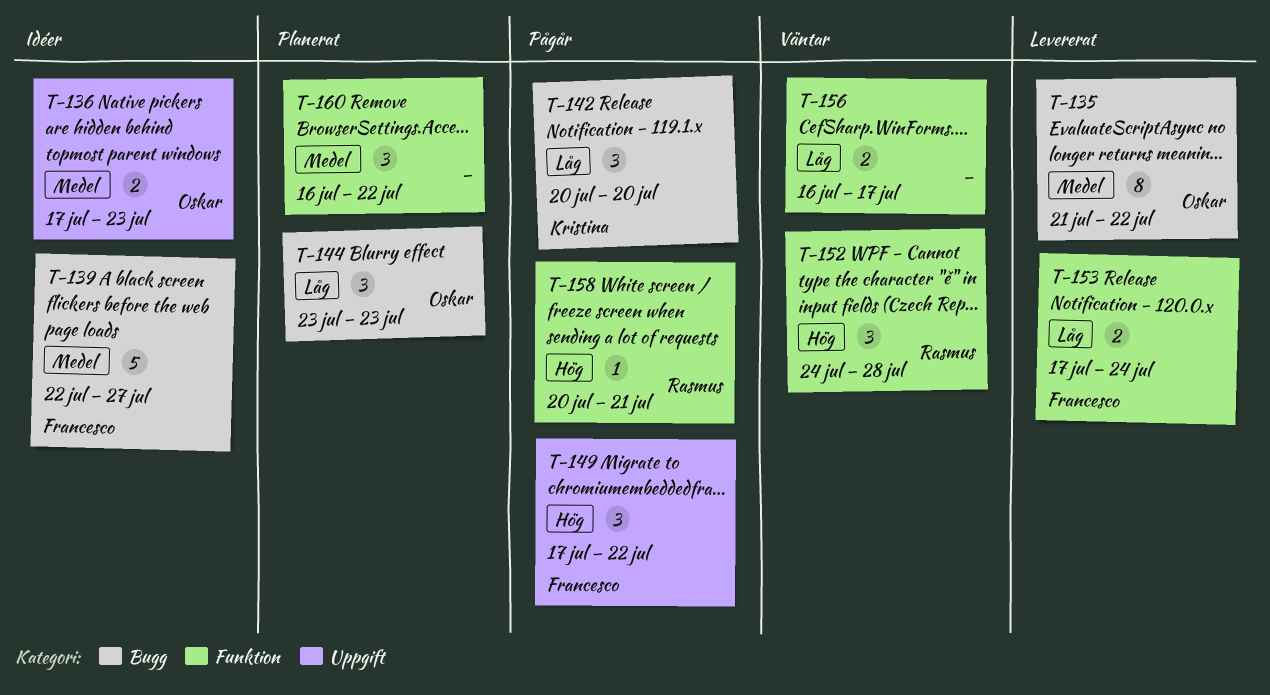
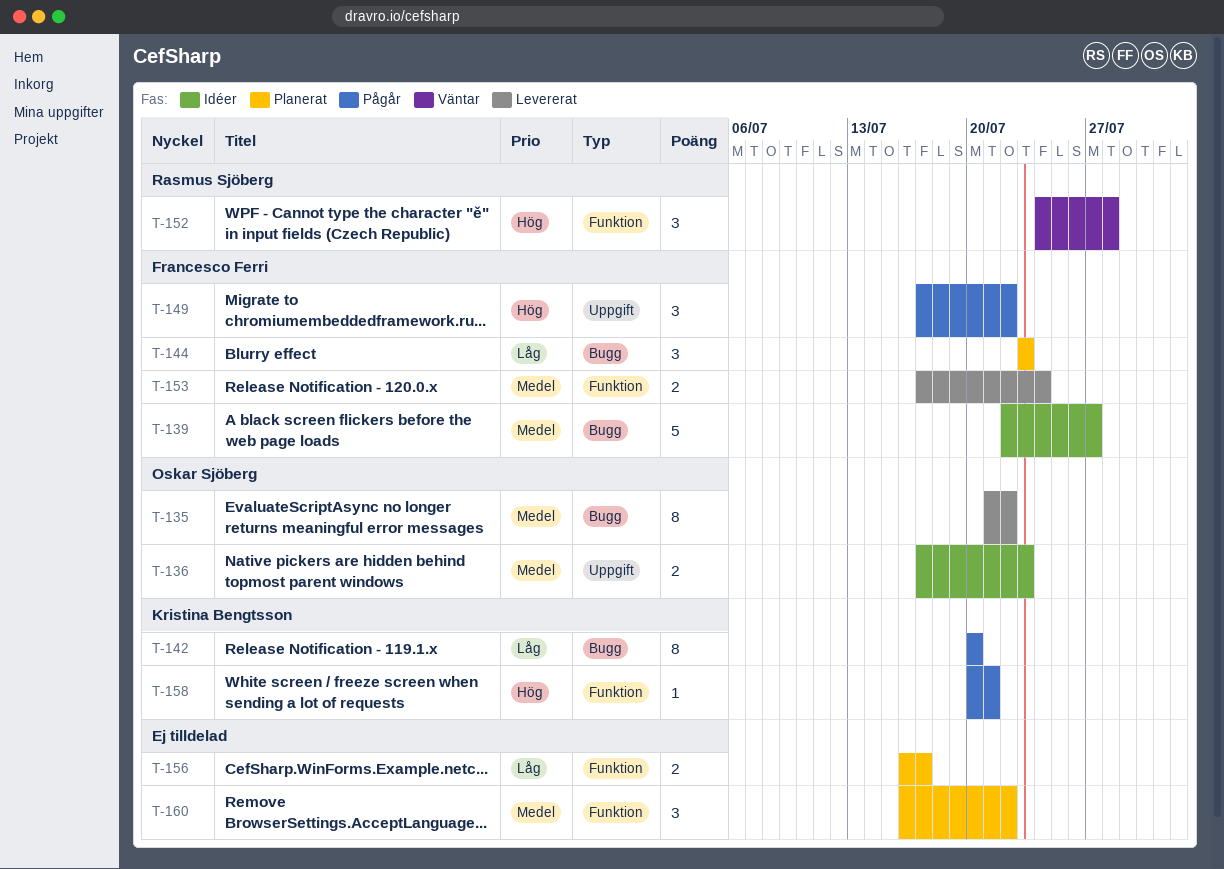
T-142, estimate: 3 -> 8
T-144, owner: Oskar Sjöberg -> Francesco Ferri
T-153, priority: Låg -> Medel
T-156, status: Väntar -> Planerat
T-158, owner: Rasmus Sjöberg -> Kristina Bengtsson

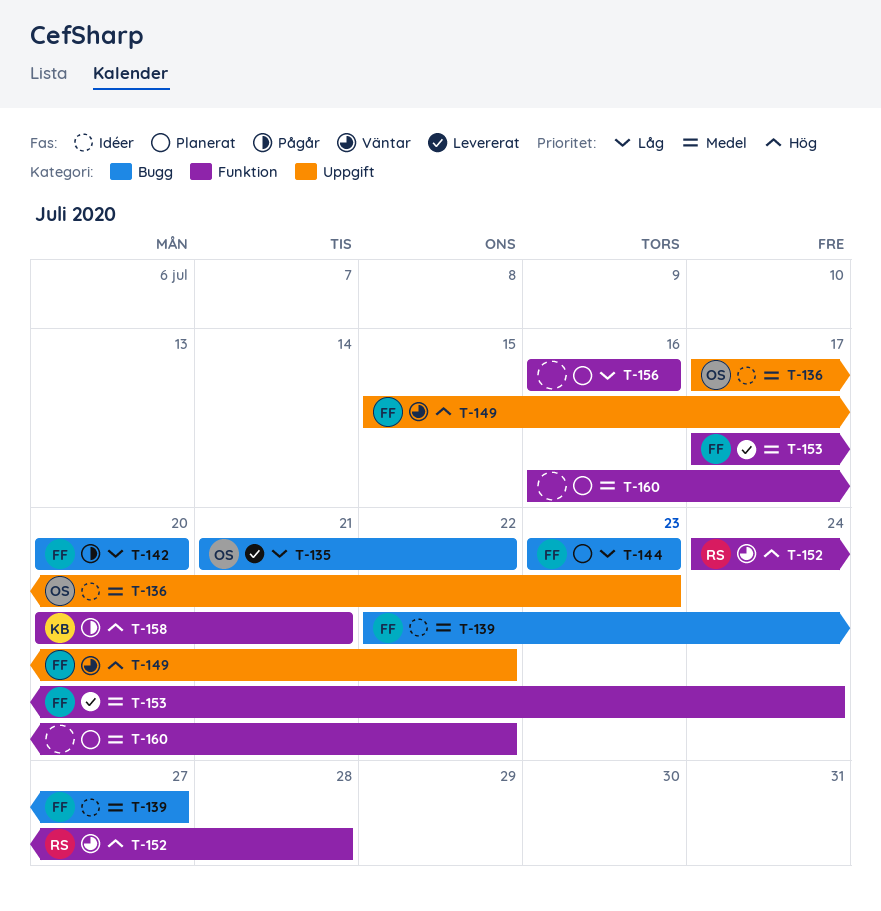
T-135, priority: Medel -> Låg
T-142, owner: Kristina Bengtsson -> Francesco Ferri
T-149, status: Pågår -> Väntar
T-149, start: Jul 17 -> Jul 15
T-156, due: Jul 17 -> Jul 16

